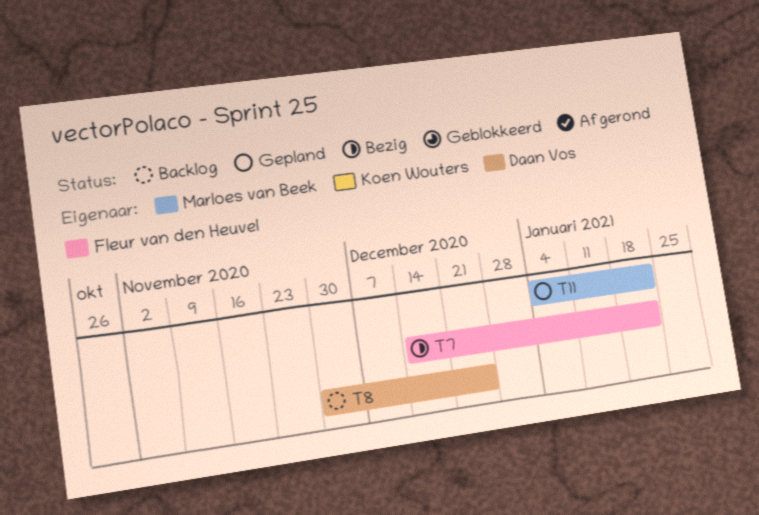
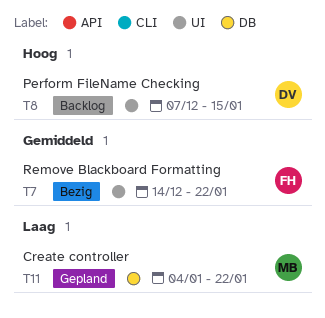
T8, start: Nov 30 -> Dec 7
T8, due: Dec 25 -> Jan 15

